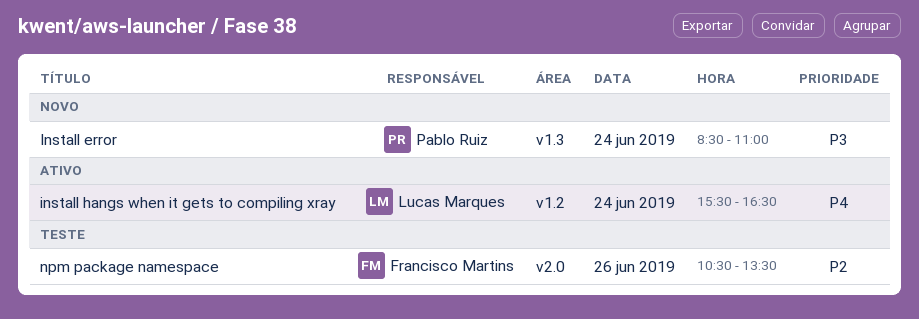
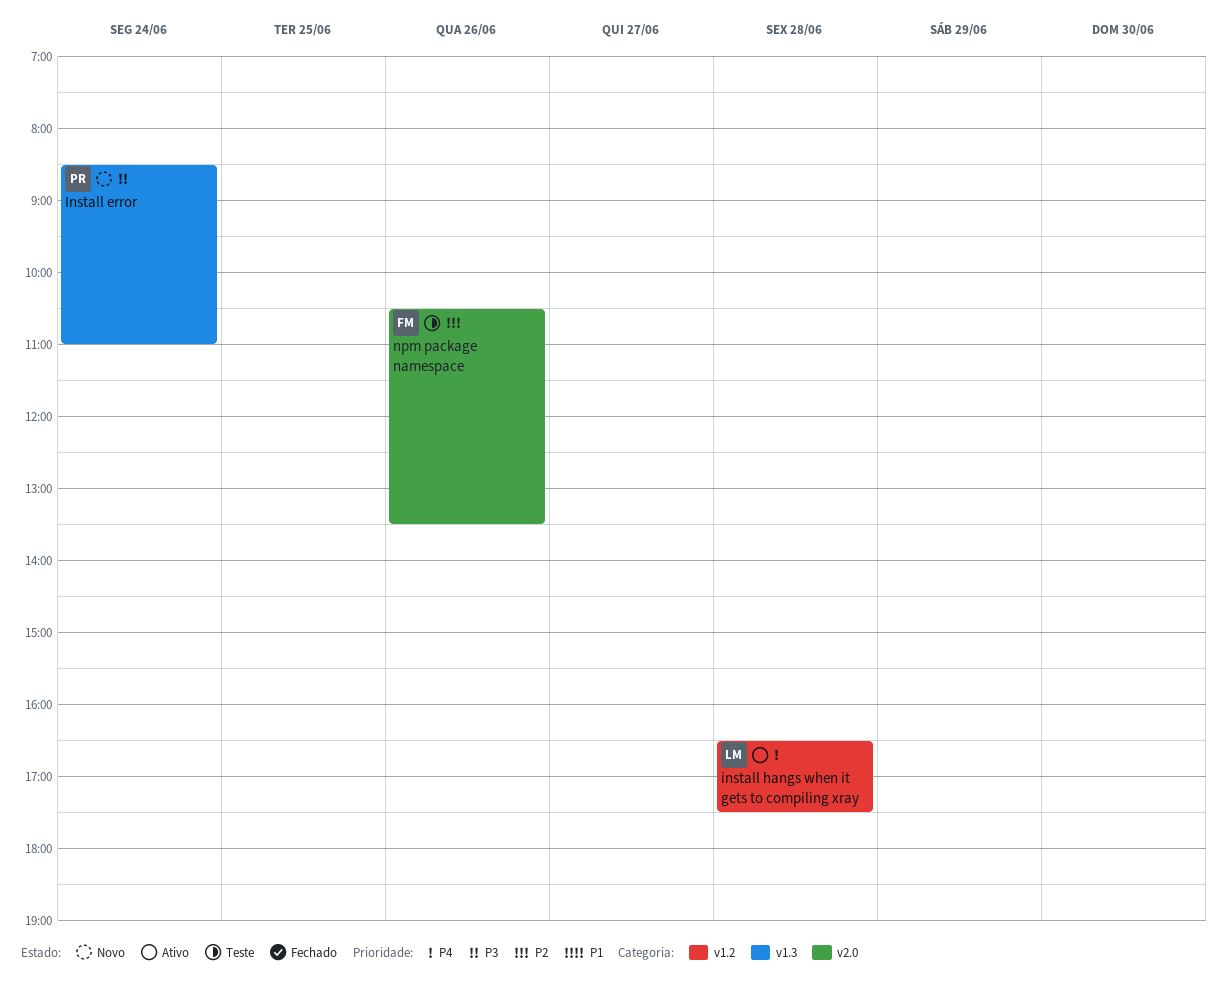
install hangs when it gets to compiling xray, day: Jun 24 -> Jun 28
install hangs when it gets to compiling xray, begins: 15:30 -> 16:30
install hangs when it gets to compiling xray, ends: 16:30 -> 17:30

